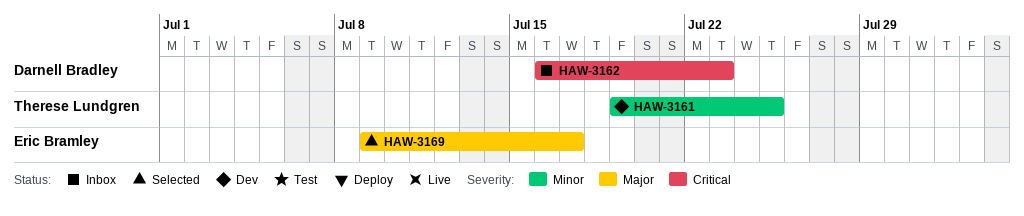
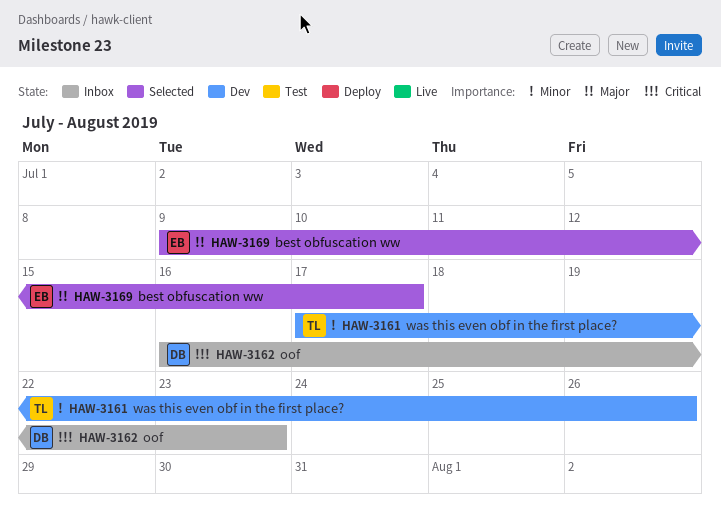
HAW-3161, start: Jul 19 -> Jul 17
HAW-3161, due: Jul 25 -> Jul 26

